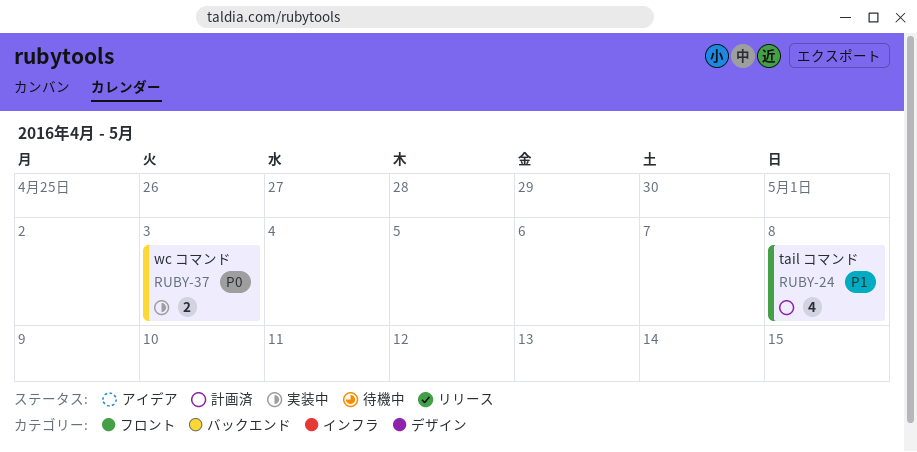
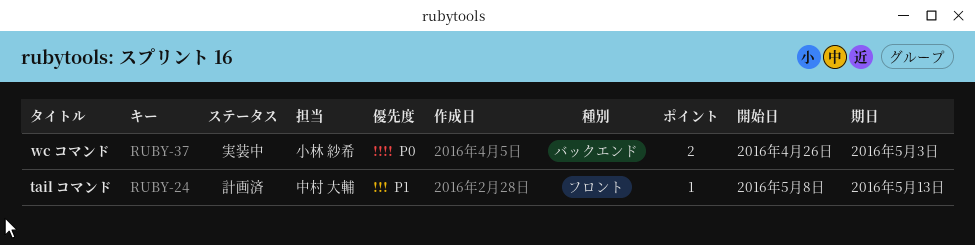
RUBY-24, estimate: 4 -> 1
RUBY-24, due: May 8 -> May 13

